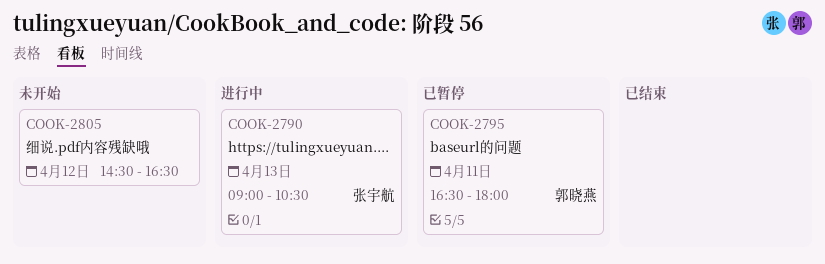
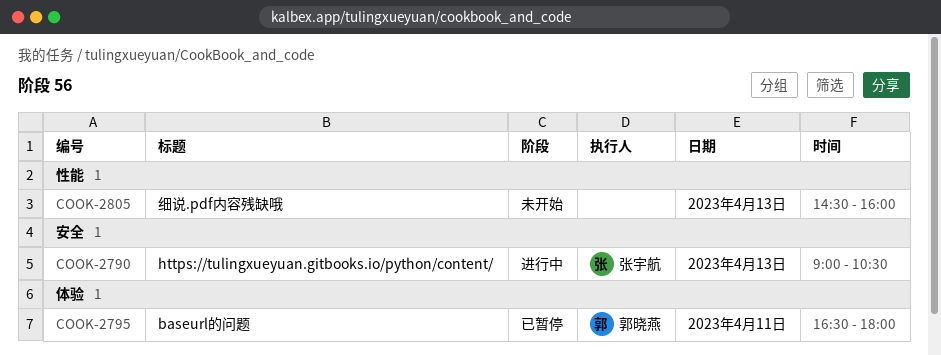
COOK-2805, day: Apr 12 -> Apr 13
COOK-2805, ends: 16:30 -> 16:00

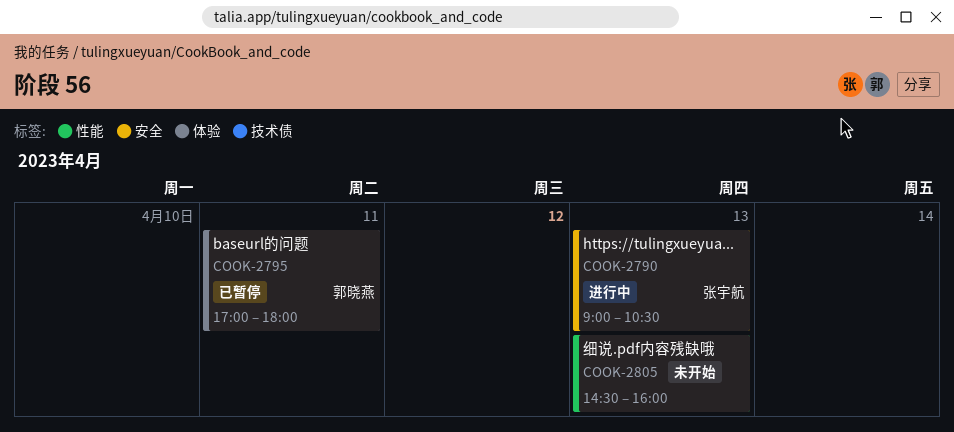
COOK-2795, begins: 16:30 -> 17:00

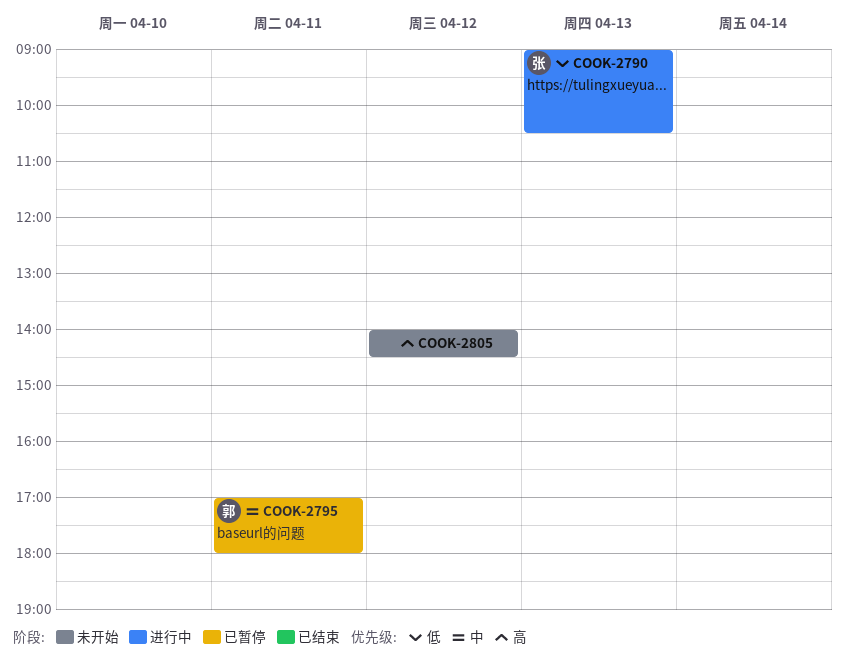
COOK-2805, day: Apr 13 -> Apr 12
COOK-2805, begins: 14:30 -> 14:00
COOK-2805, ends: 16:00 -> 14:30

